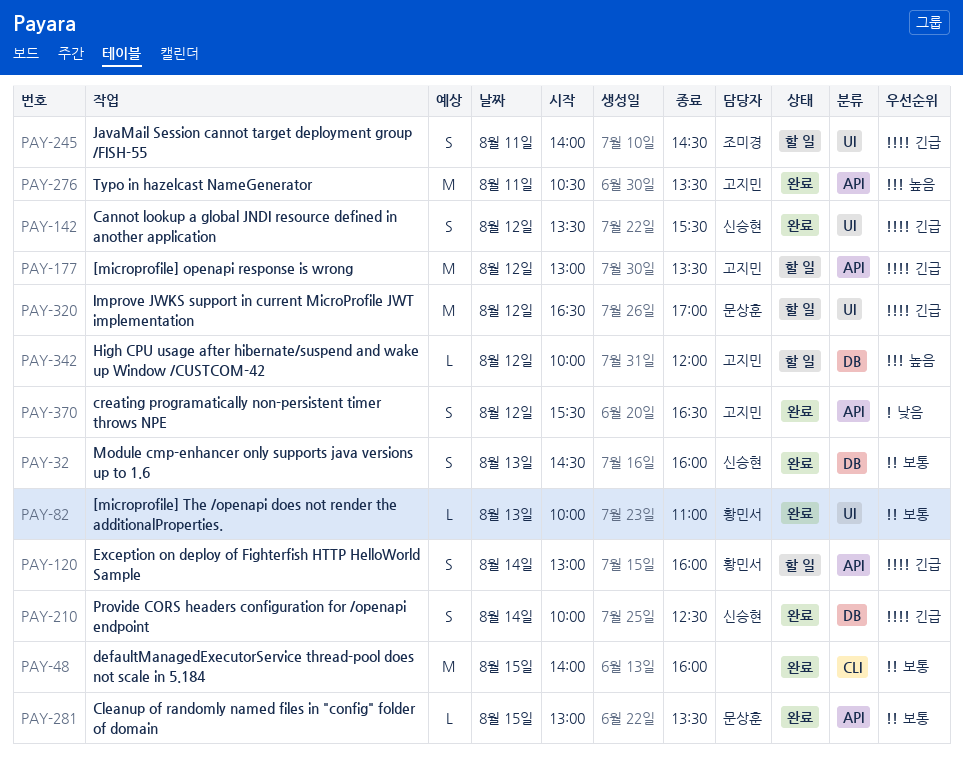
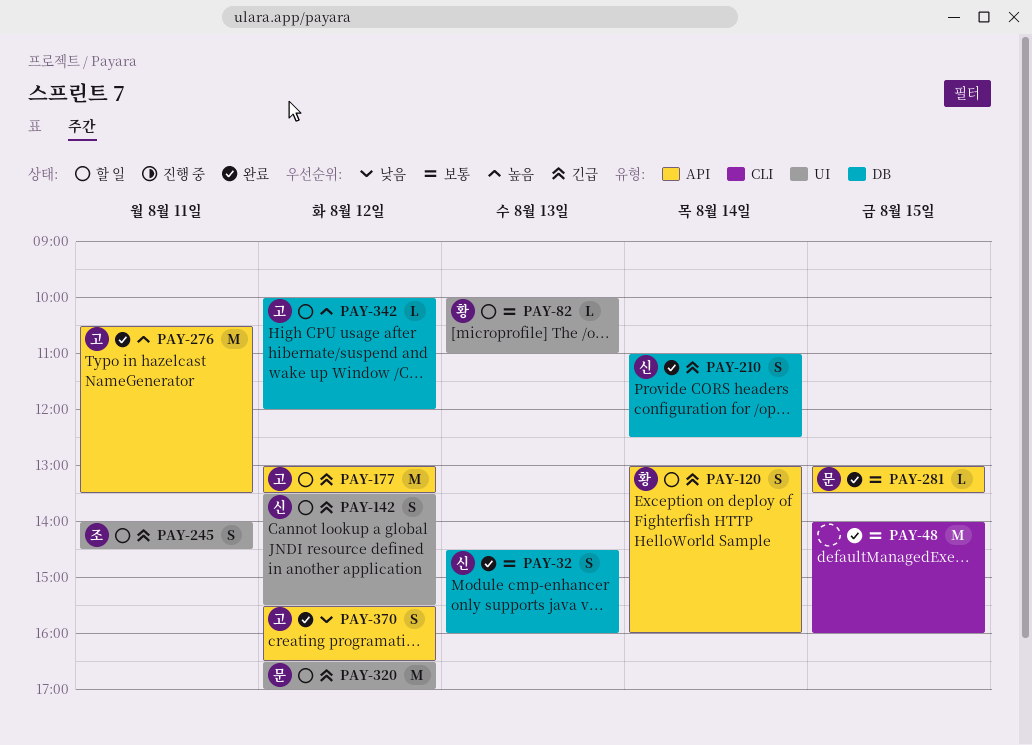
PAY-82, status: 완료 -> 할 일
PAY-142, status: 완료 -> 할 일
PAY-210, begins: 10:00 -> 11:00

